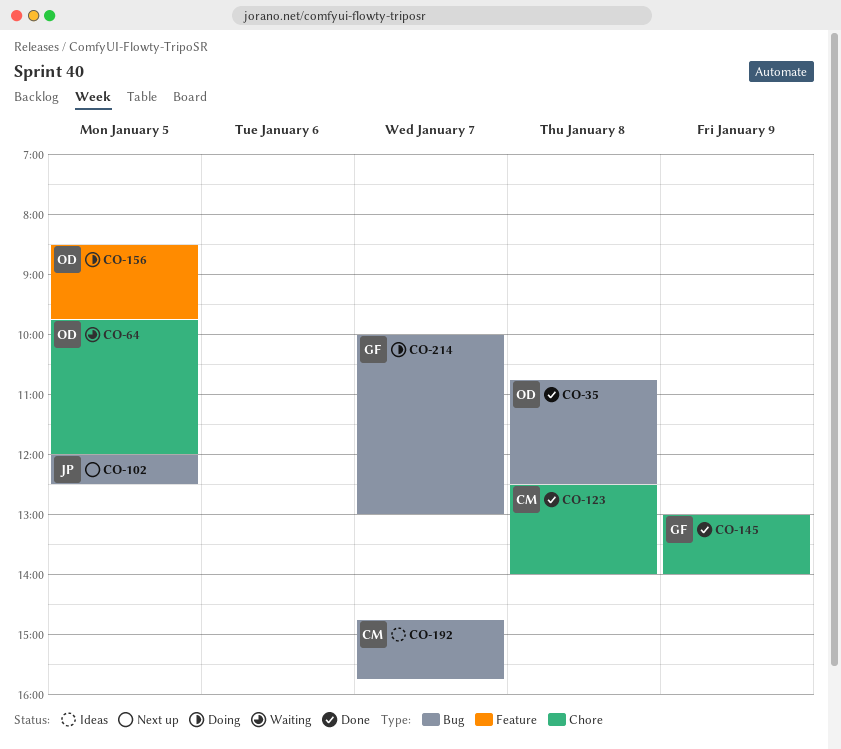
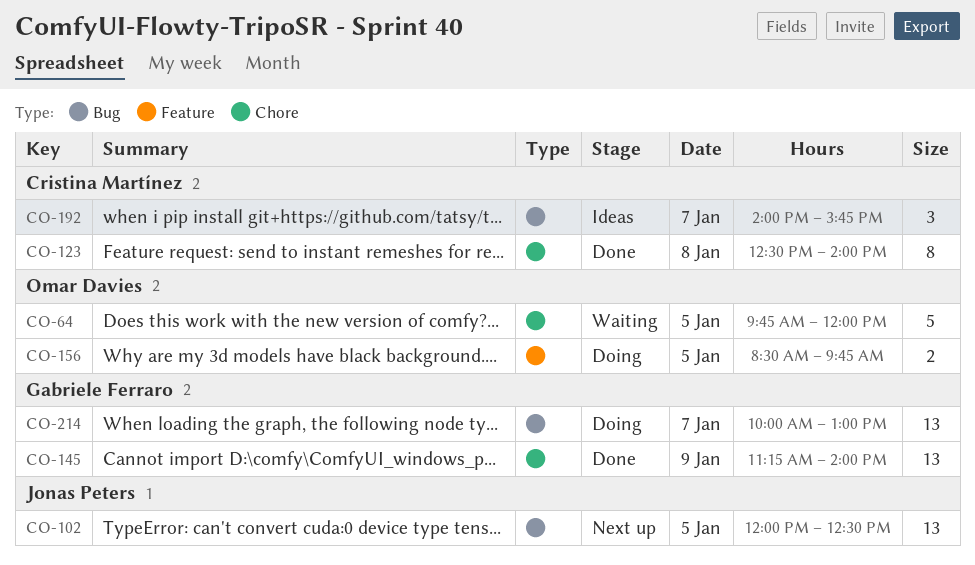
CO-35: present -> none
CO-145, begins: 13:00 -> 11:15
CO-192, begins: 14:45 -> 14:00

